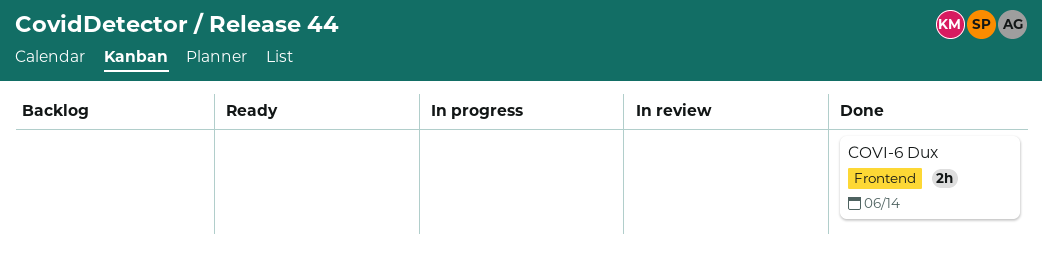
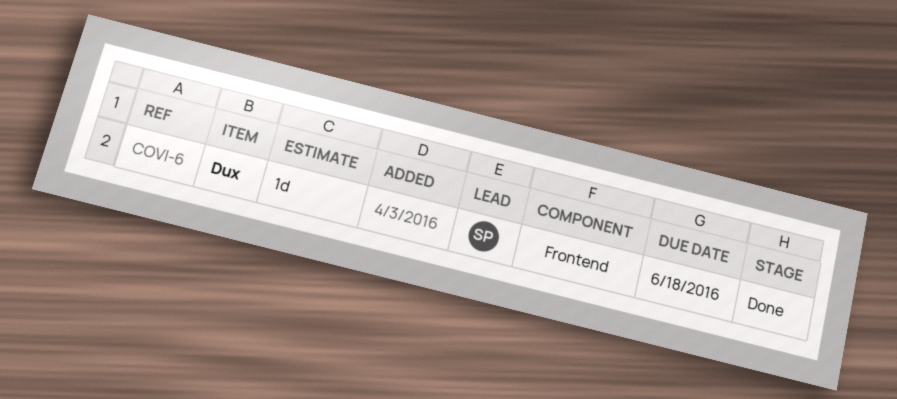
COVI-6, estimate: 2h -> 1d
COVI-6, due: Jun 14 -> Jun 18

